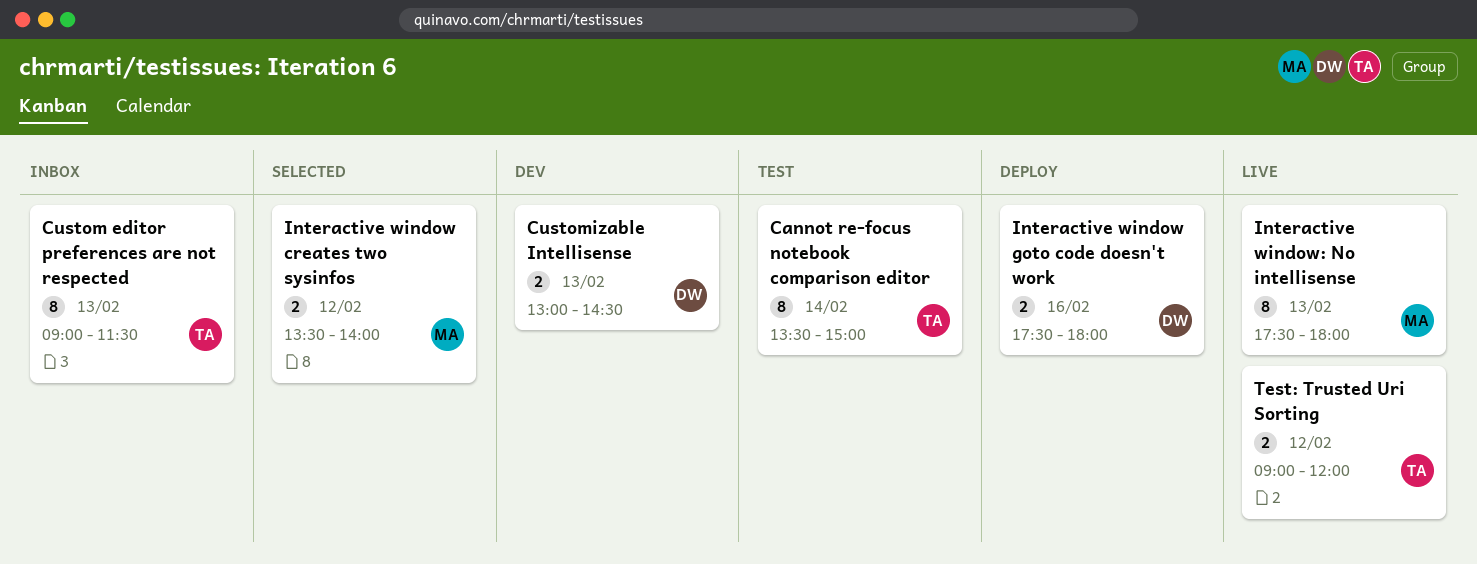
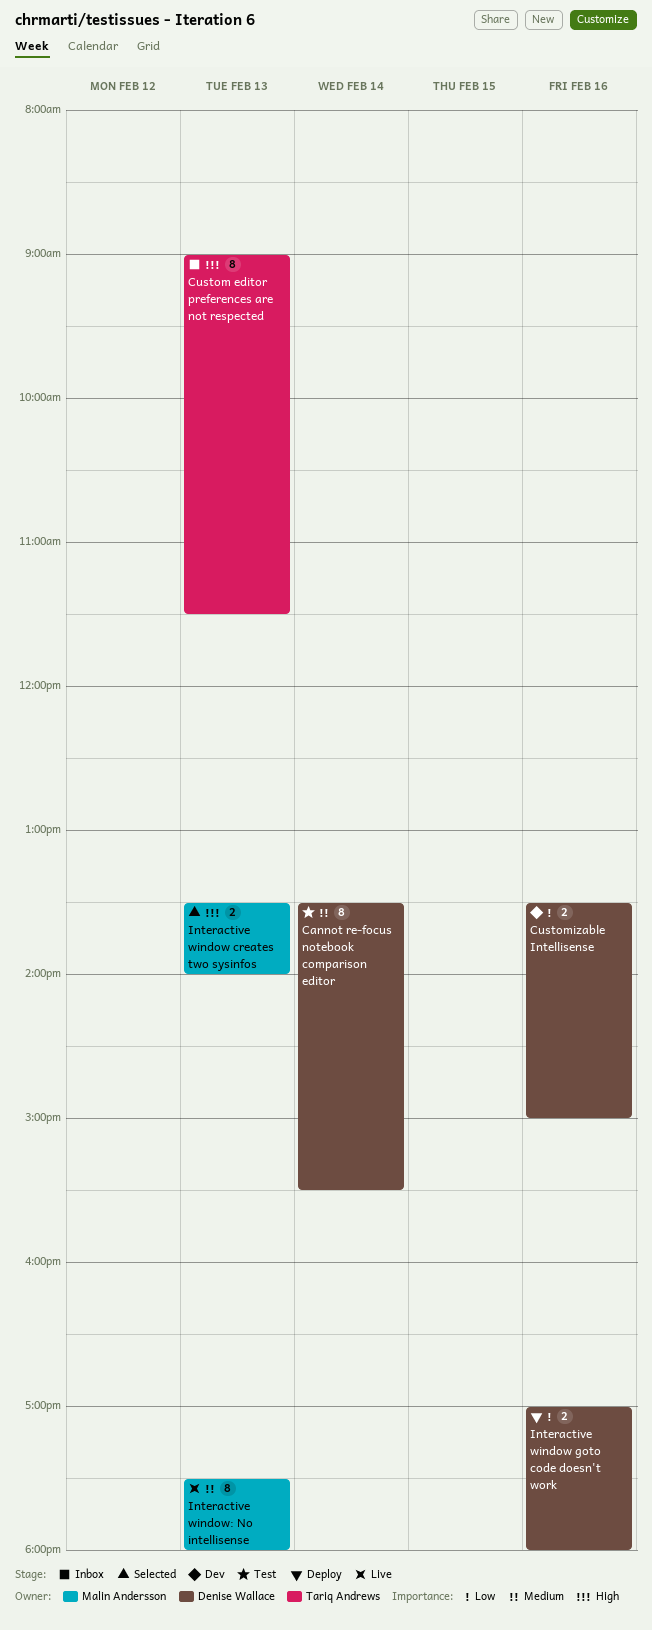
Cannot re-focus notebook comparison editor, owner: Tariq Andrews -> Denise Wallace
Cannot re-focus notebook comparison editor, ends: 15:00 -> 15:30
Customizable Intellisense, day: Feb 13 -> Feb 16
Customizable Intellisense, begins: 13:00 -> 13:30
Customizable Intellisense, ends: 14:30 -> 15:00
Interactive window creates two sysinfos, day: Feb 12 -> Feb 13
Interactive window goto code doesn't work, begins: 17:30 -> 17:00
Test: Trusted Uri Sorting: present -> none

